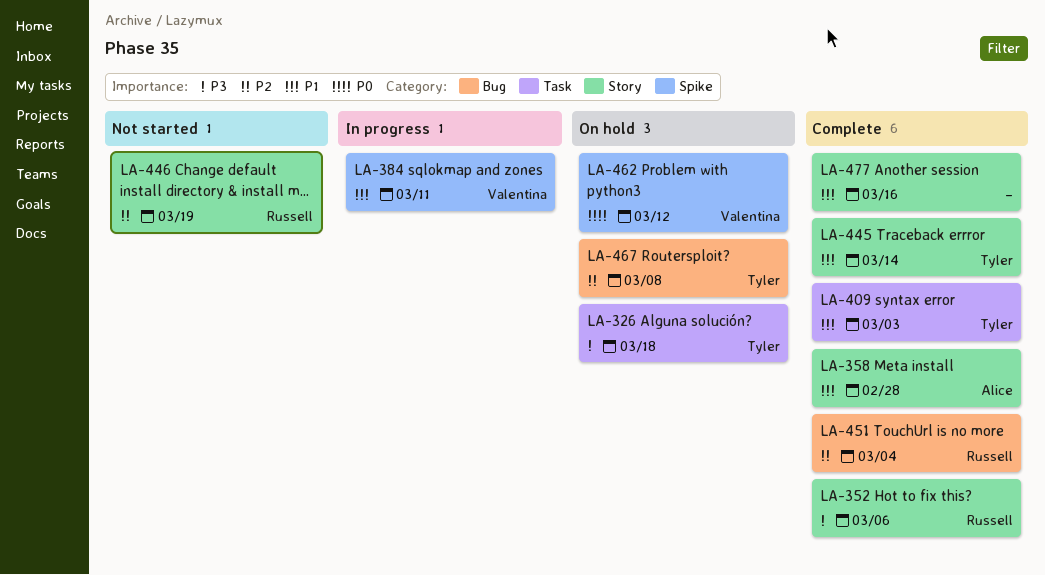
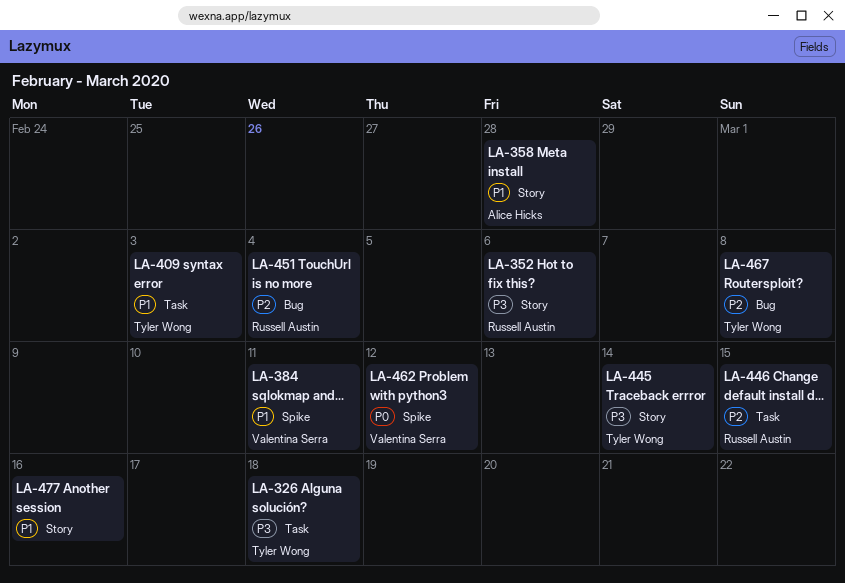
LA-445, priority: P1 -> P3
LA-446, label: Story -> Task
LA-446, due: Mar 19 -> Mar 15

